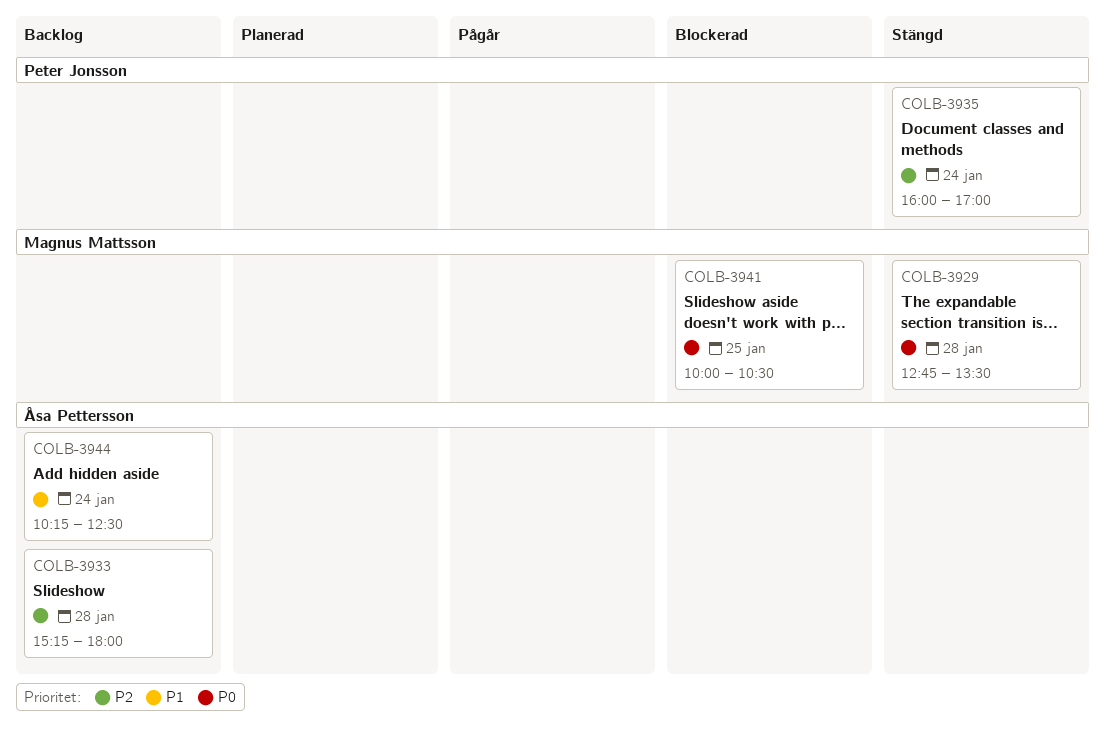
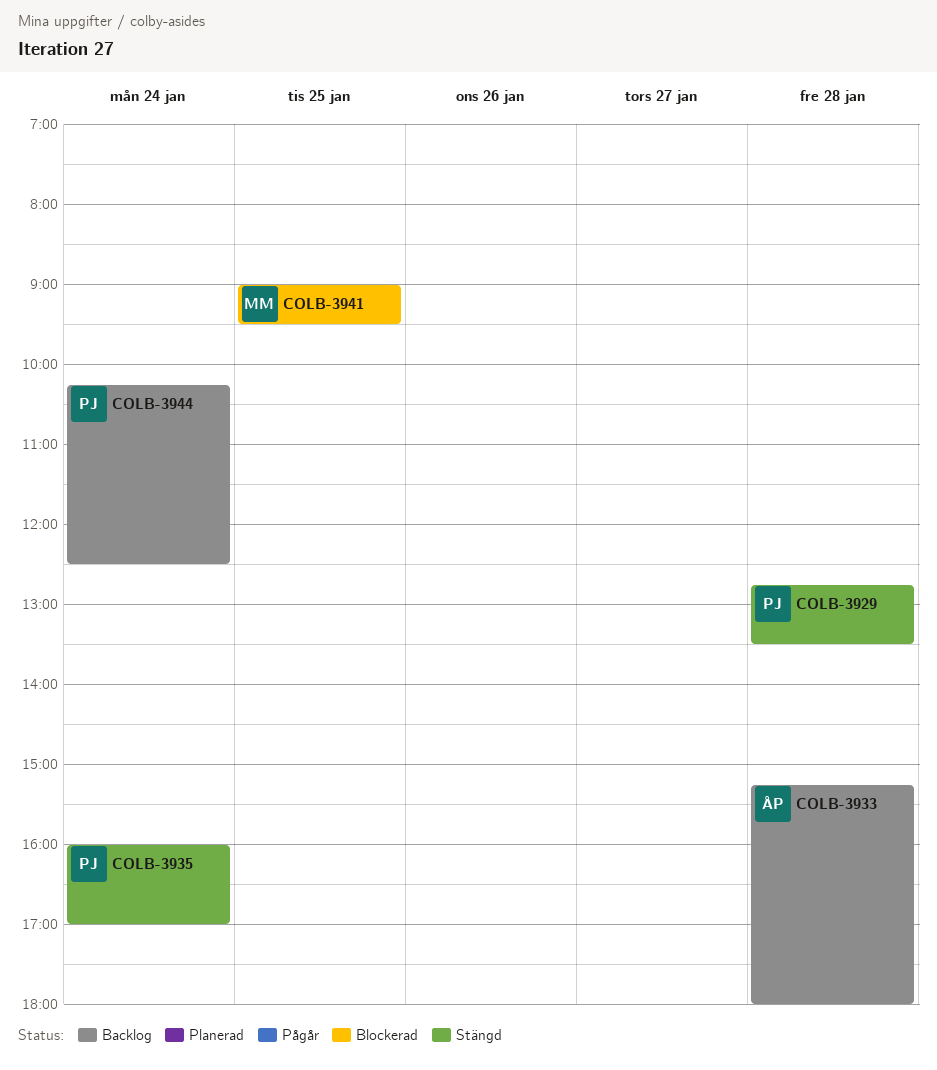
COLB-3929, owner: Magnus Mattsson -> Peter Jonsson
COLB-3941, begins: 10:00 -> 09:00
COLB-3941, ends: 10:30 -> 09:30
COLB-3944, owner: Åsa Pettersson -> Peter Jonsson

